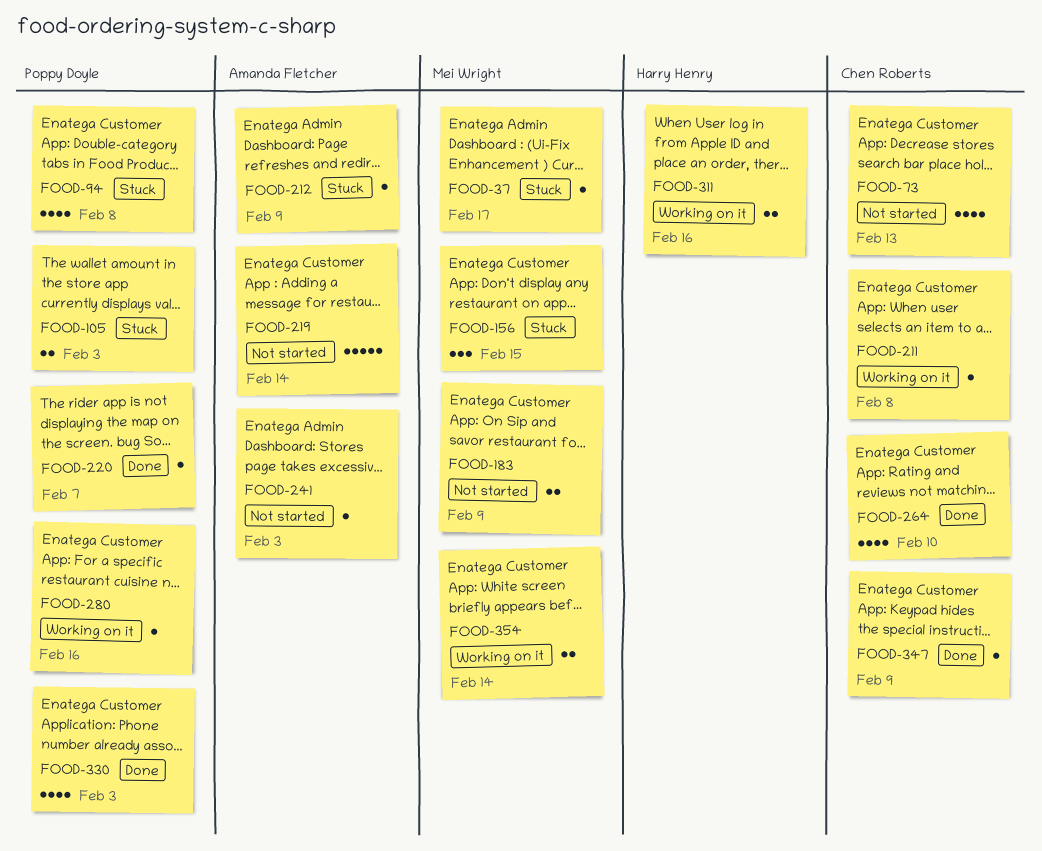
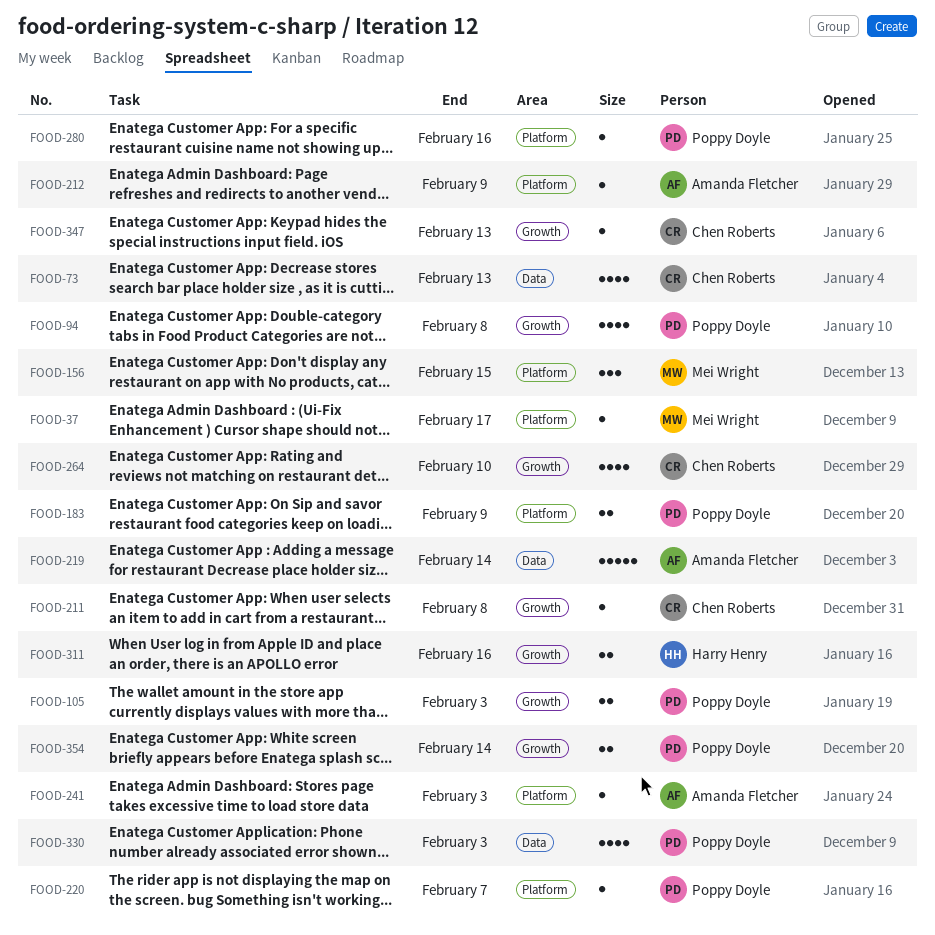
FOOD-183, owner: Mei Wright -> Poppy Doyle
FOOD-347, due: Feb 9 -> Feb 13
FOOD-354, owner: Mei Wright -> Poppy Doyle

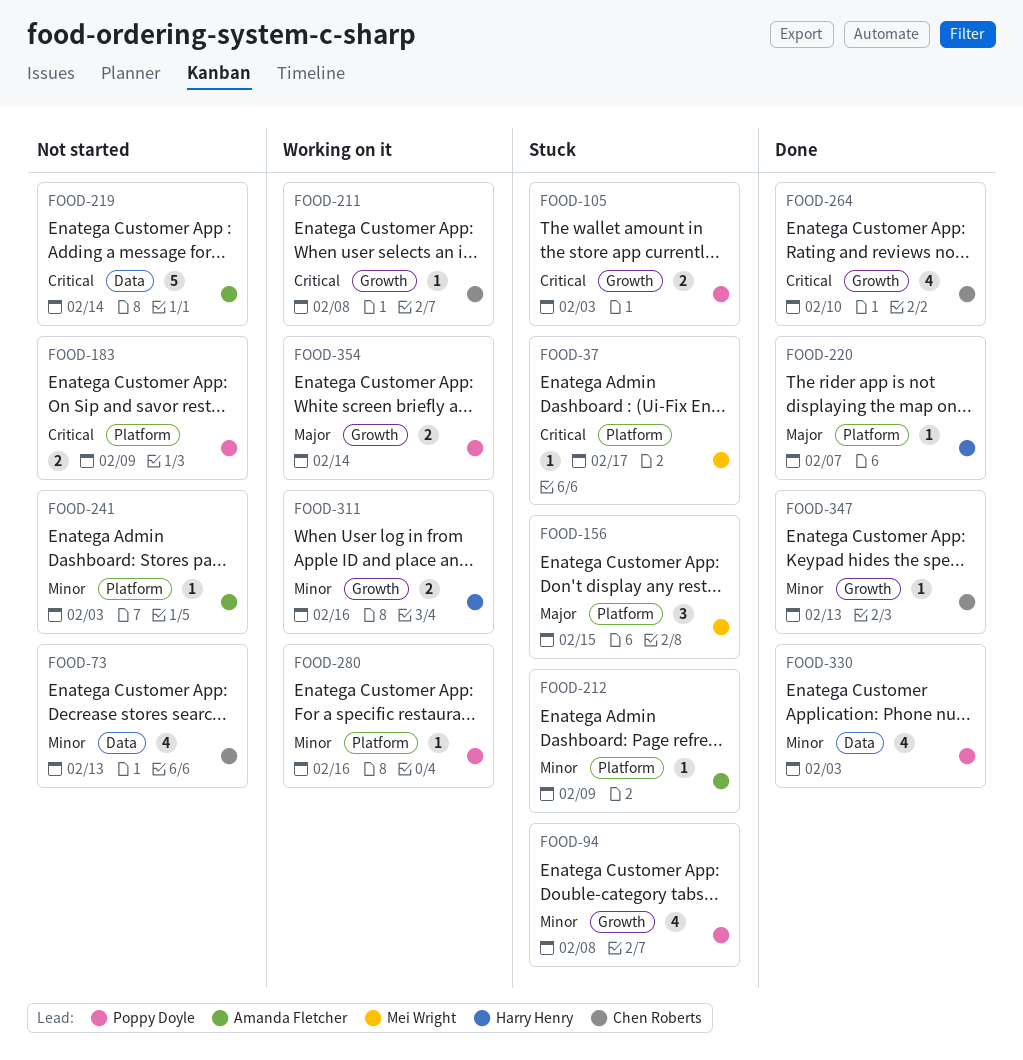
FOOD-220, owner: Poppy Doyle -> Harry Henry

